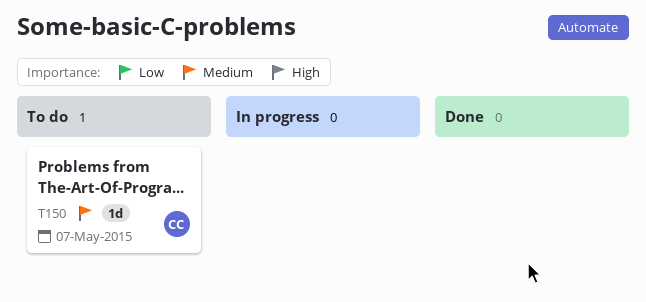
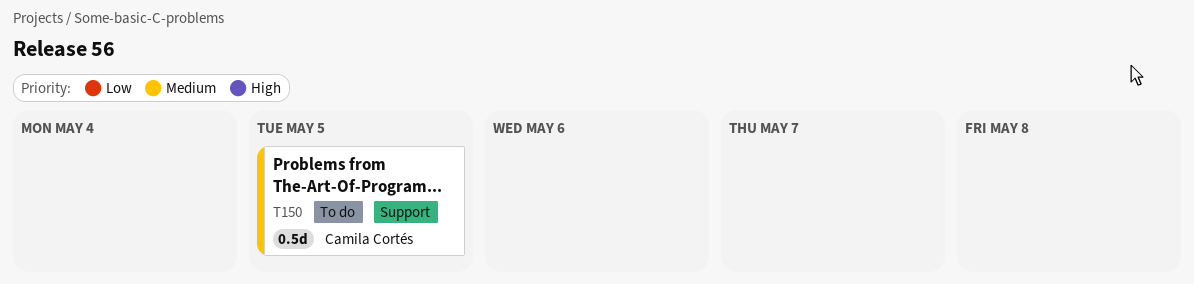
T150, estimate: 1d -> 0.5d
T150, due: May 7 -> May 5

